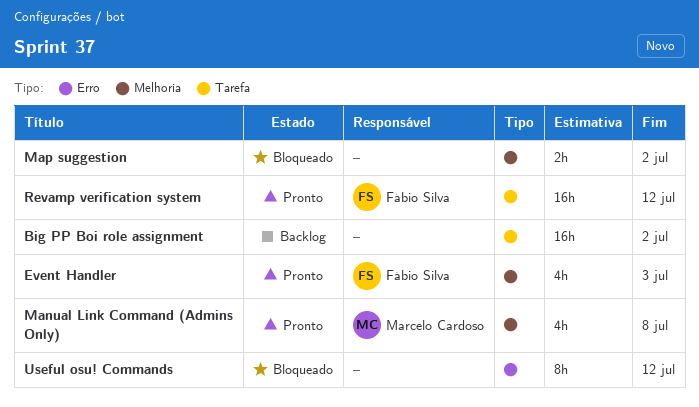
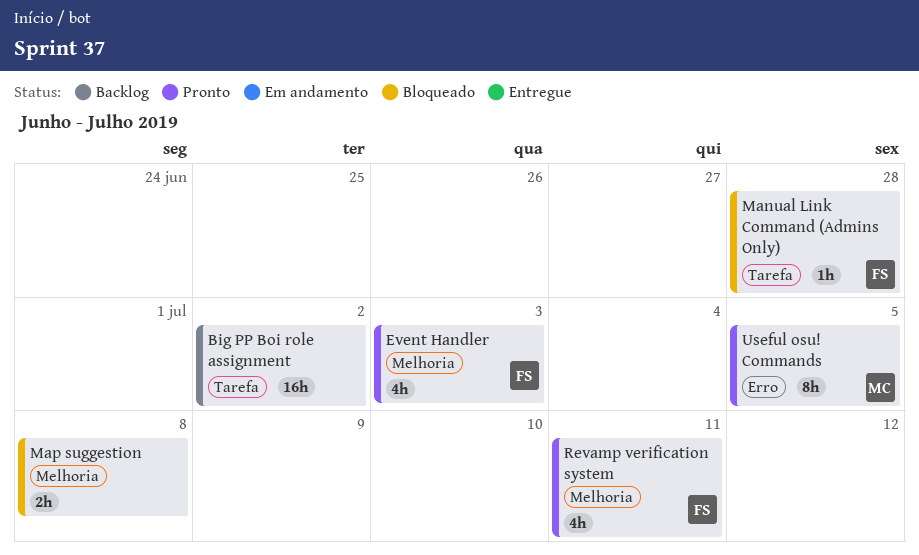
Manual Link Command (Admins Only), status: Pronto -> Bloqueado
Manual Link Command (Admins Only), owner: Marcelo Cardoso -> Fábio Silva
Manual Link Command (Admins Only), label: Melhoria -> Tarefa
Manual Link Command (Admins Only), estimate: 4h -> 1h
Manual Link Command (Admins Only), due: Jul 8 -> Jun 28
Map suggestion, due: Jul 2 -> Jul 8
Revamp verification system, label: Tarefa -> Melhoria
Revamp verification system, estimate: 16h -> 4h
Revamp verification system, due: Jul 12 -> Jul 11
Useful osu! Commands, status: Bloqueado -> Pronto
Useful osu! Commands, owner: none -> Marcelo Cardoso
Useful osu! Commands, due: Jul 12 -> Jul 5

